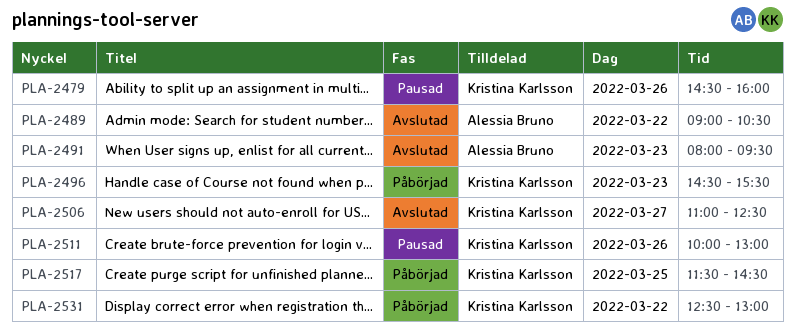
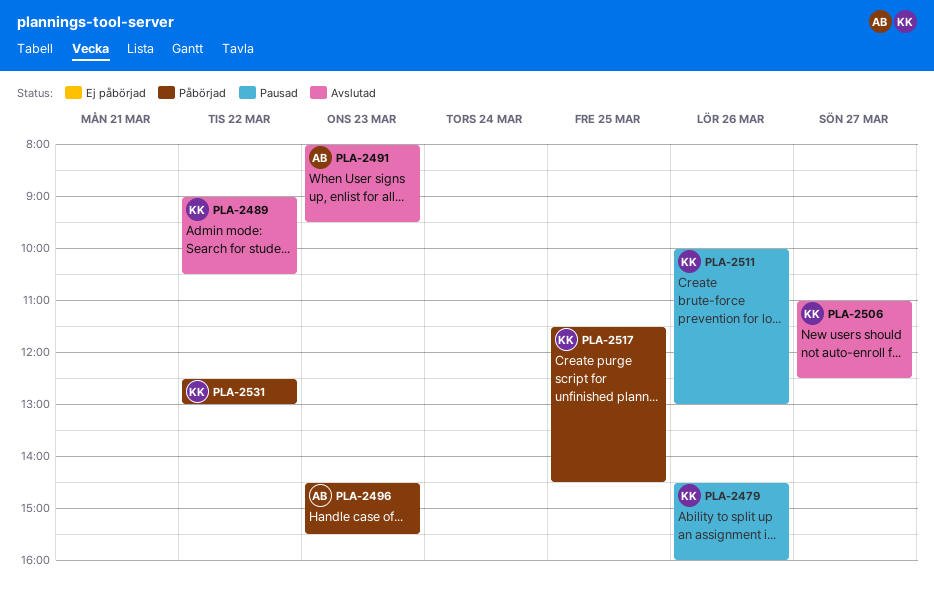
PLA-2489, owner: Alessia Bruno -> Kristina Karlsson
PLA-2496, owner: Kristina Karlsson -> Alessia Bruno

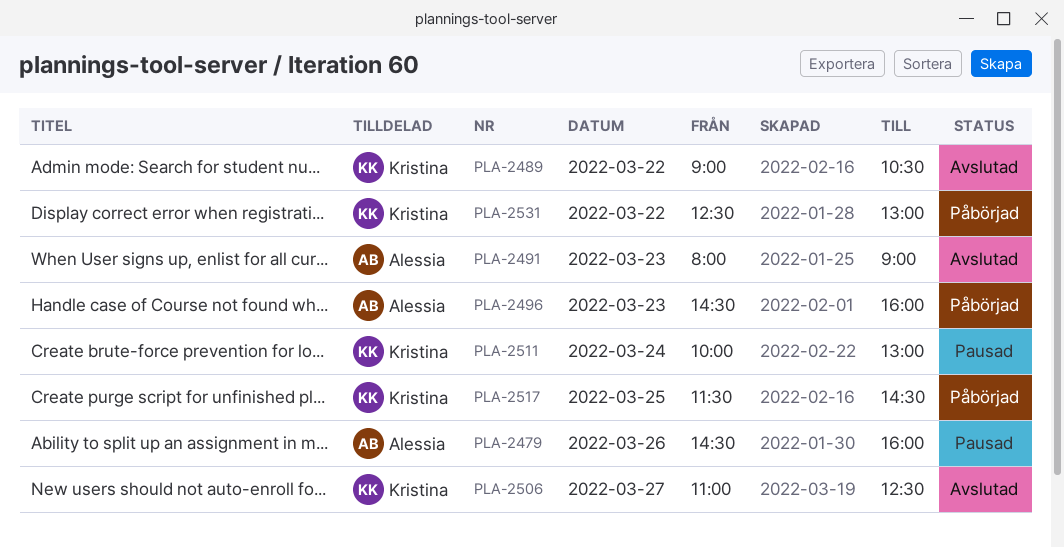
PLA-2479, owner: Kristina -> Alessia
PLA-2491, ends: 09:30 -> 09:00
PLA-2496, ends: 15:30 -> 16:00
PLA-2511, day: Mar 26 -> Mar 24

